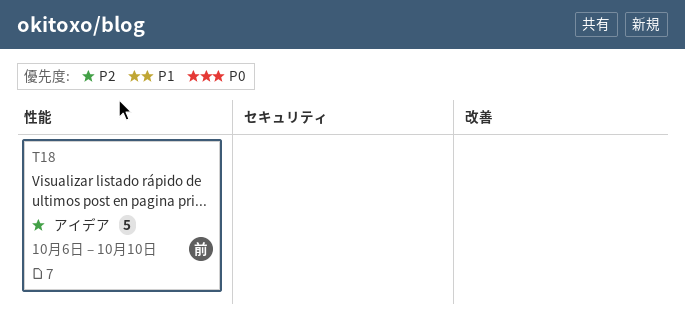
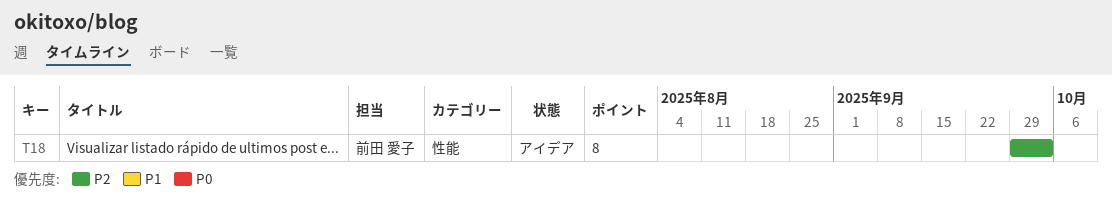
T18, estimate: 5 -> 8
T18, start: Oct 6 -> Sep 29
T18, due: Oct 10 -> Oct 3

